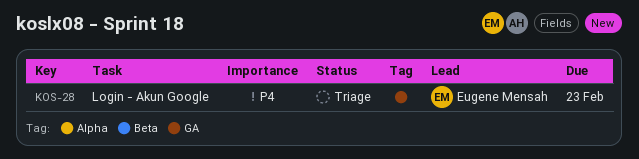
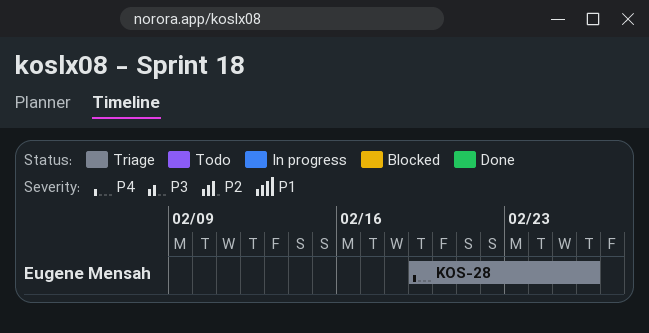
KOS-28, due: Feb 23 -> Feb 26

